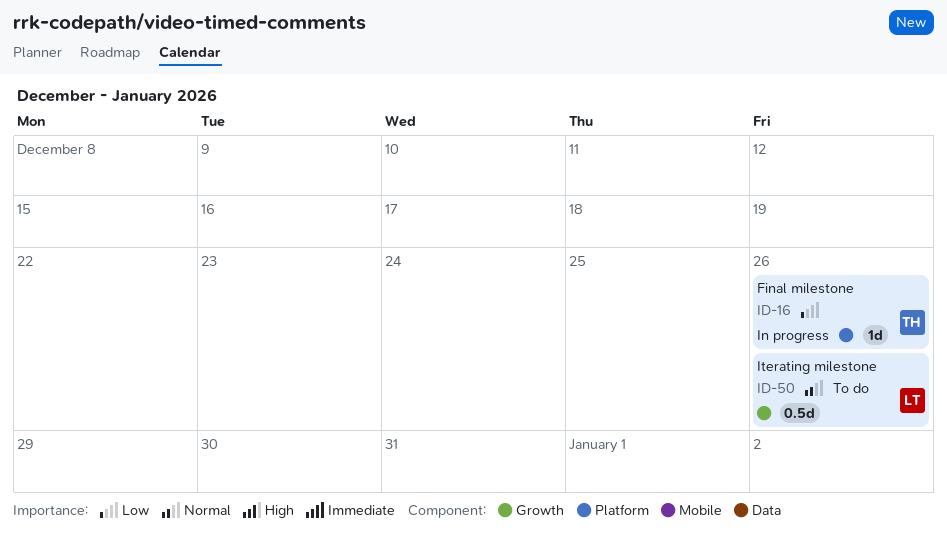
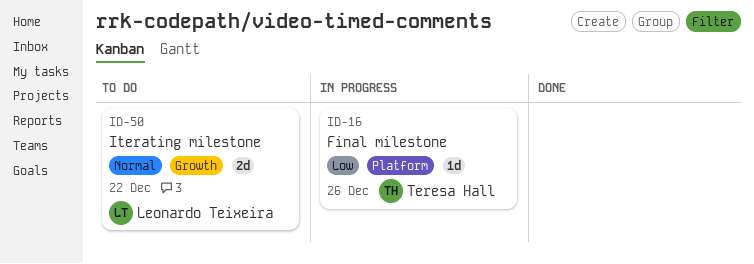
ID-50, estimate: 0.5d -> 2d
ID-50, due: Dec 26 -> Dec 22

